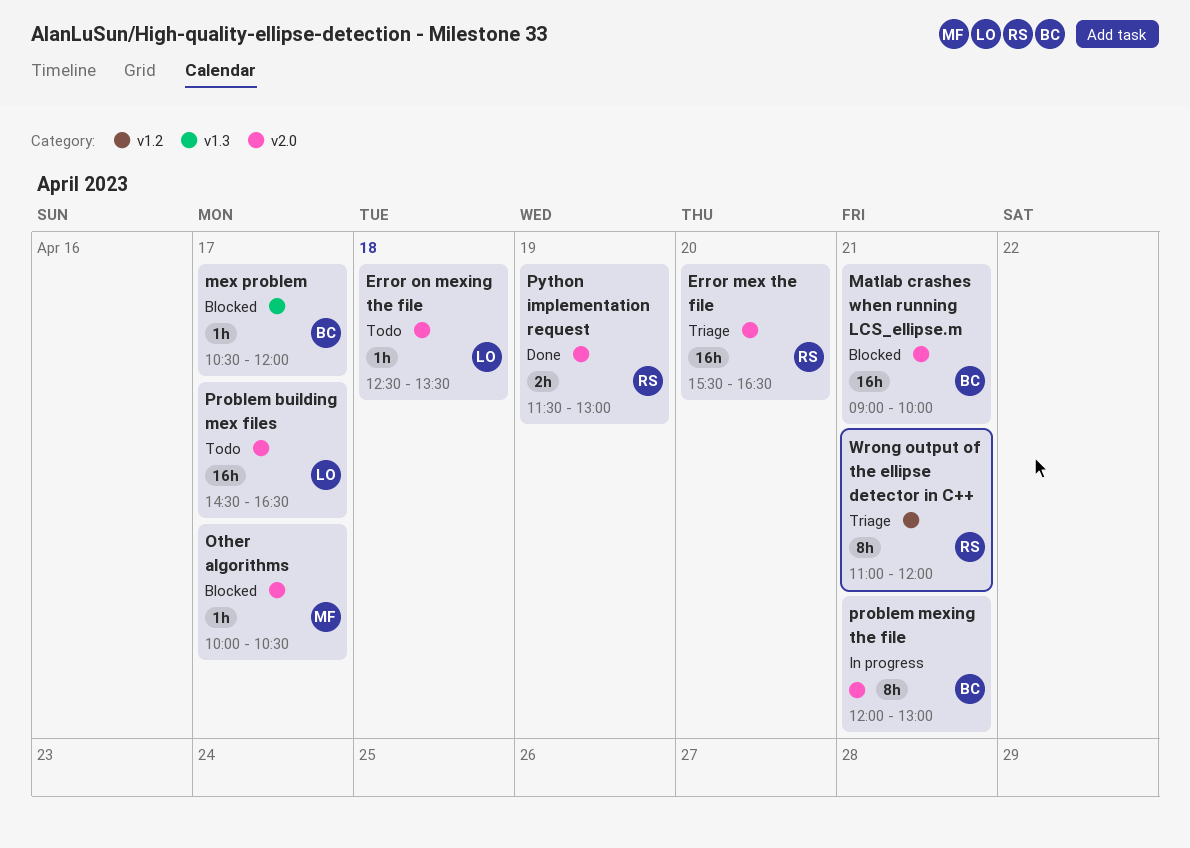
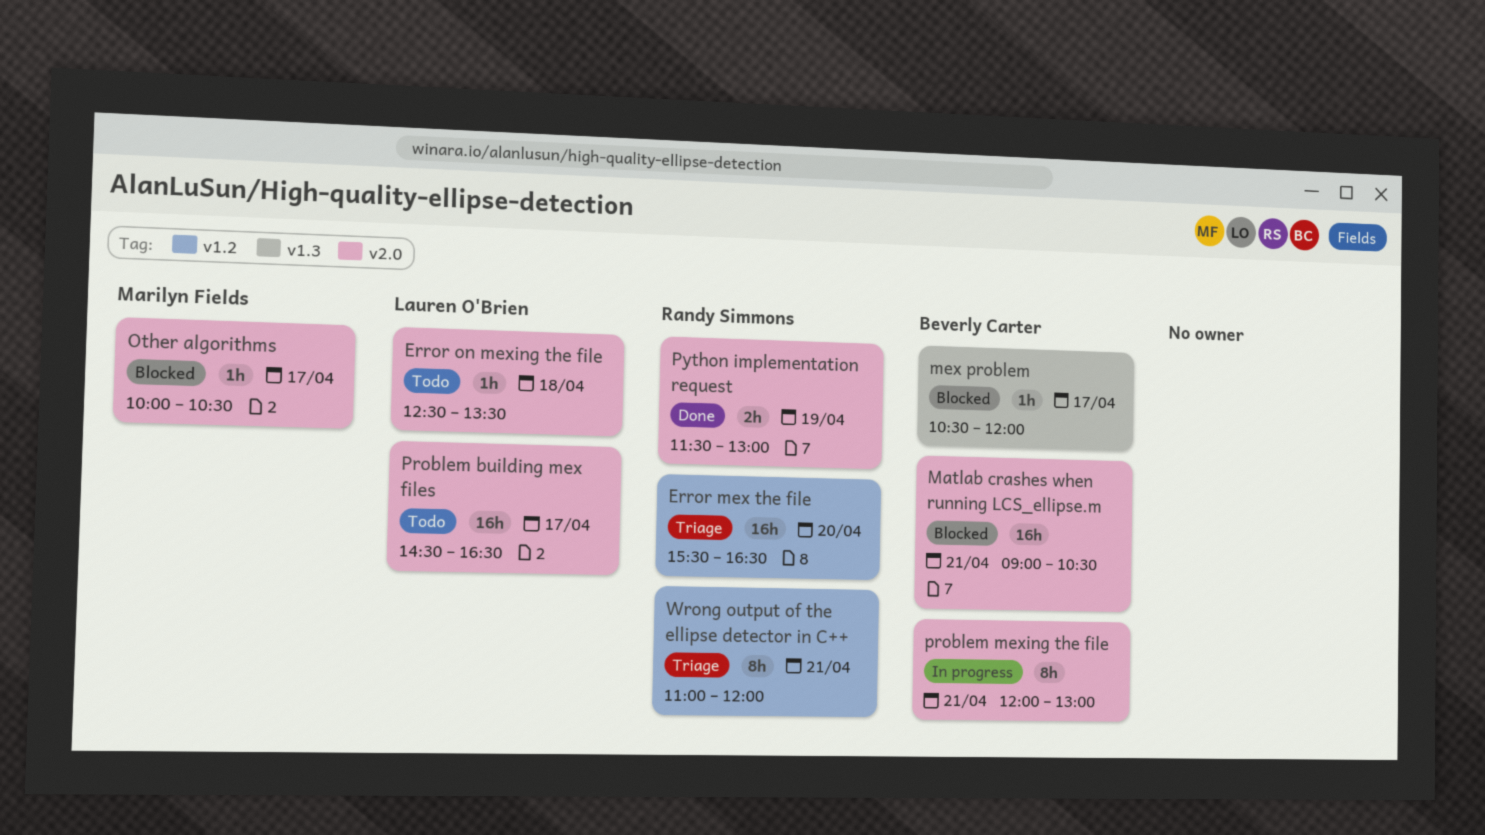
Error mex the file, label: v2.0 -> v1.2
Matlab crashes when running LCS_ellipse.m, ends: 10:00 -> 10:30

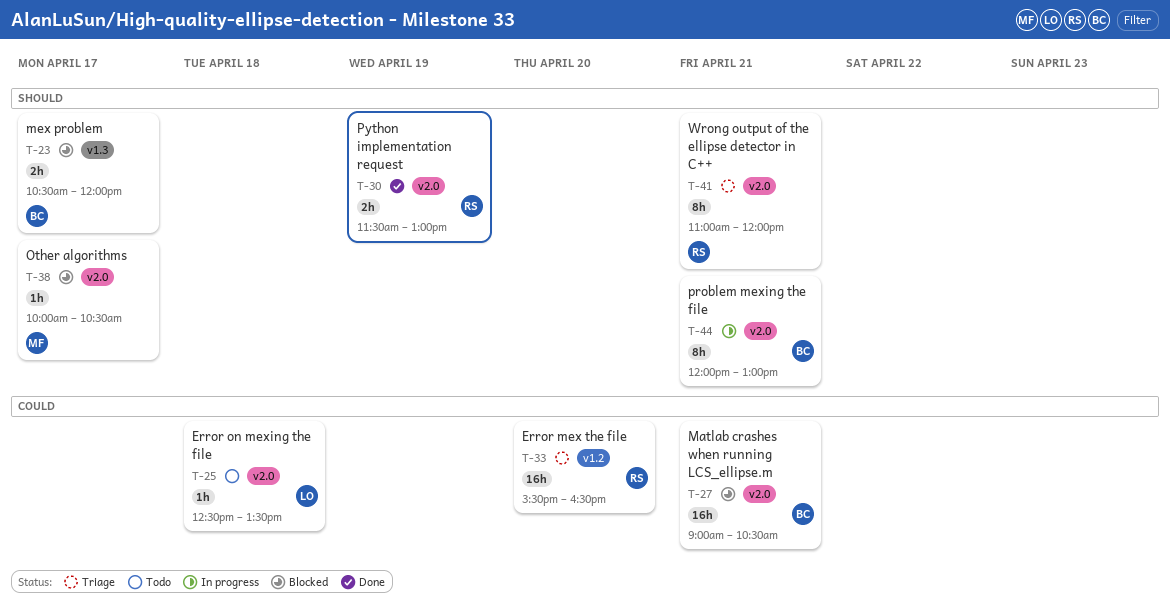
mex problem, estimate: 1h -> 2h
Problem building mex files: present -> none
Wrong output of the ellipse detector in C++, label: v1.2 -> v2.0

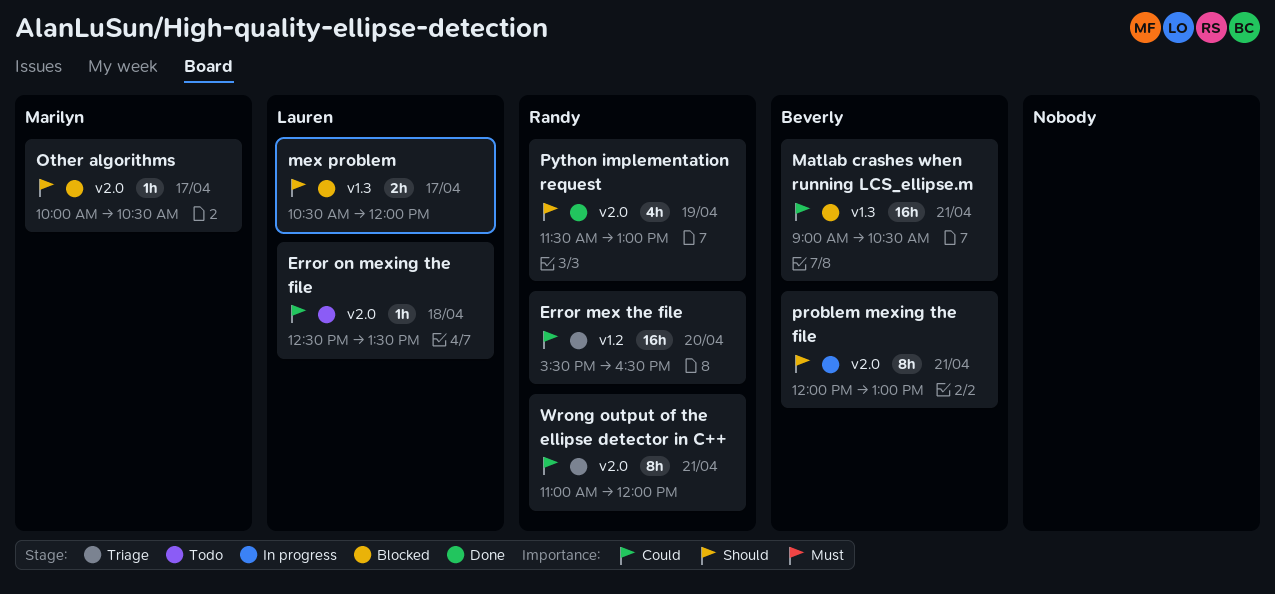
Matlab crashes when running LCS_ellipse.m, label: v2.0 -> v1.3
mex problem, owner: Beverly -> Lauren
Python implementation request, estimate: 2h -> 4h
Wrong output of the ellipse detector in C++, priority: Should -> Could

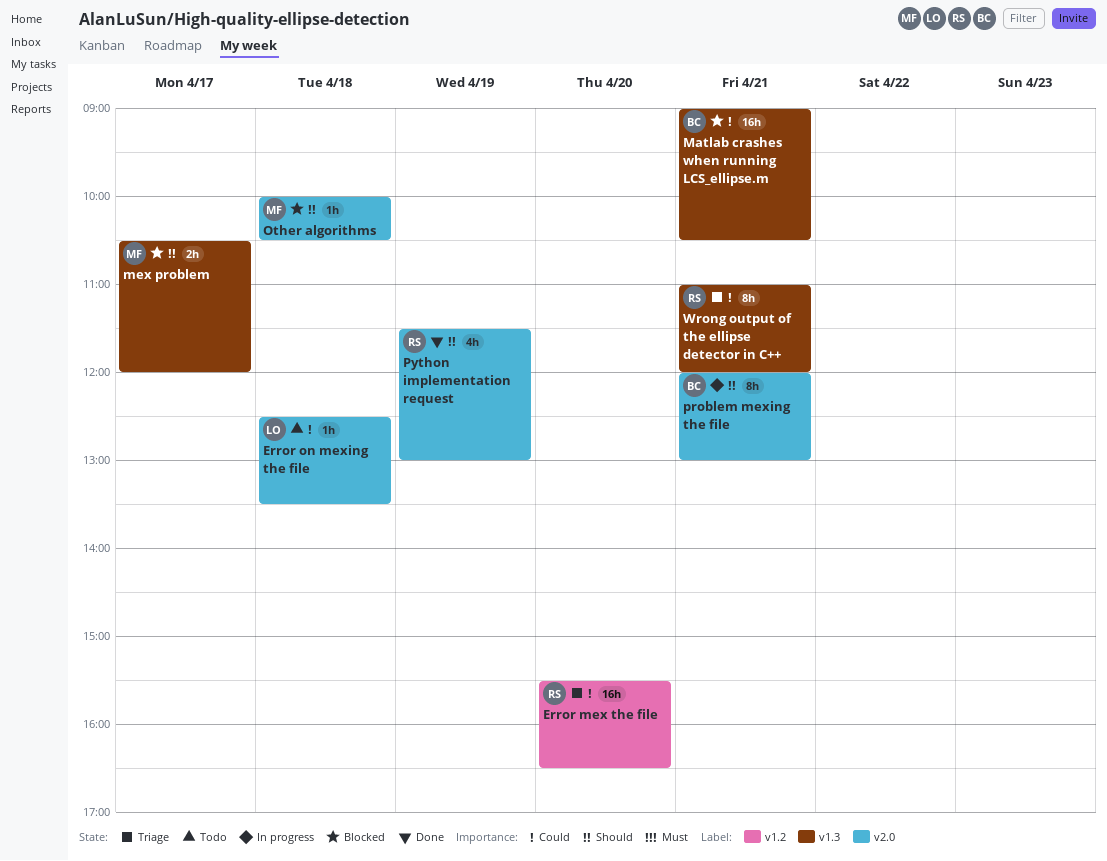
mex problem, owner: Lauren -> Marilyn
Other algorithms, day: Apr 17 -> Apr 18
Wrong output of the ellipse detector in C++, label: v2.0 -> v1.3

